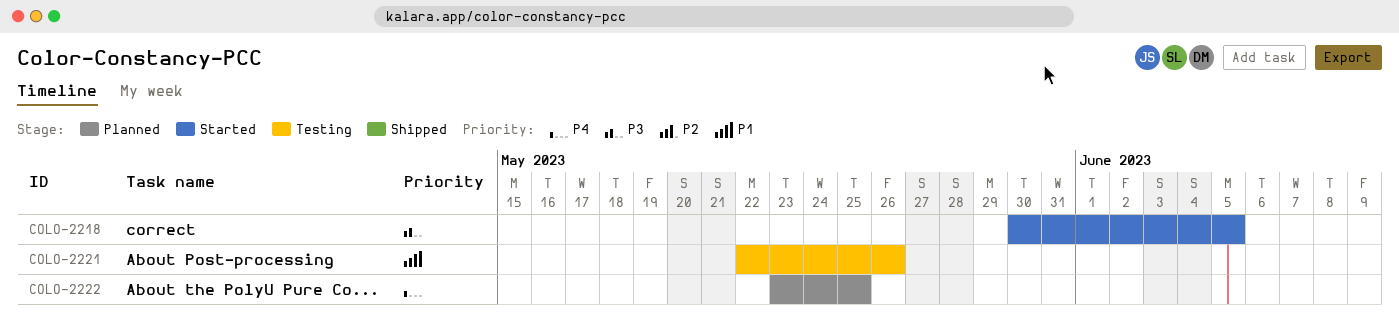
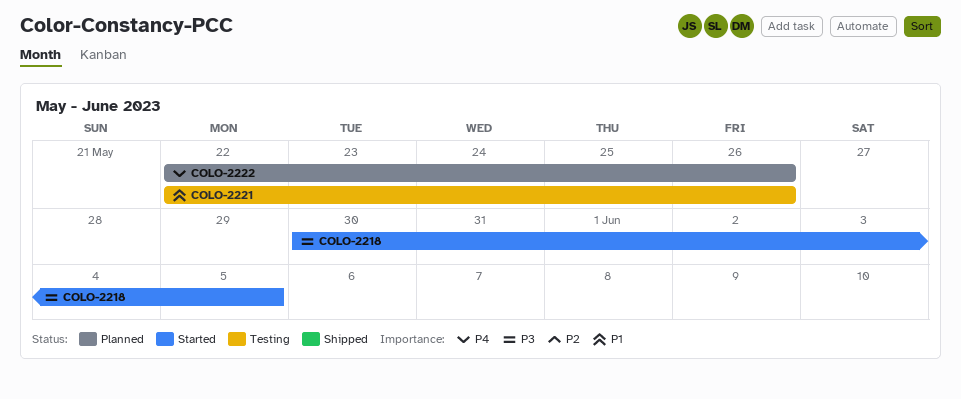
COLO-2222, start: May 23 -> May 22
COLO-2222, due: May 25 -> May 26

